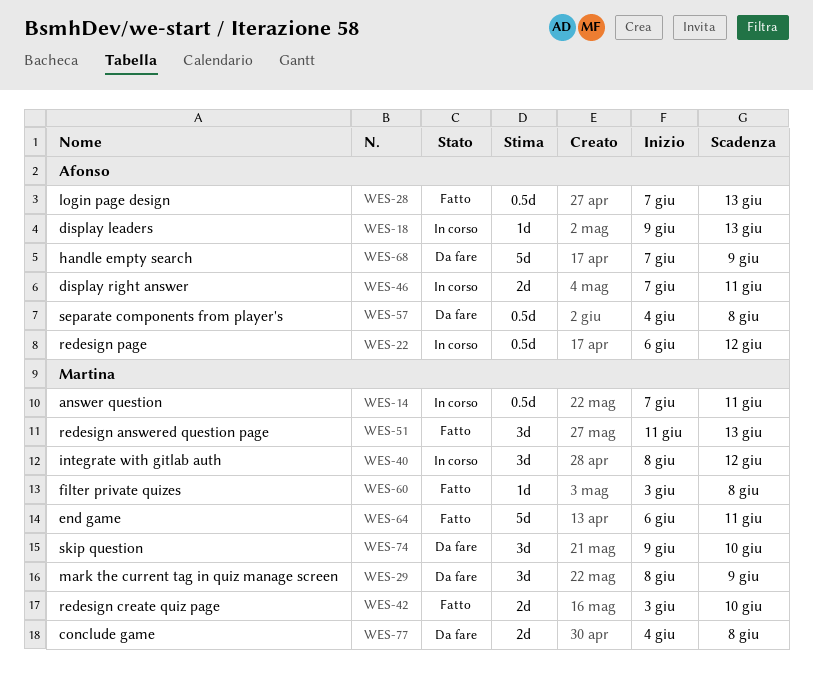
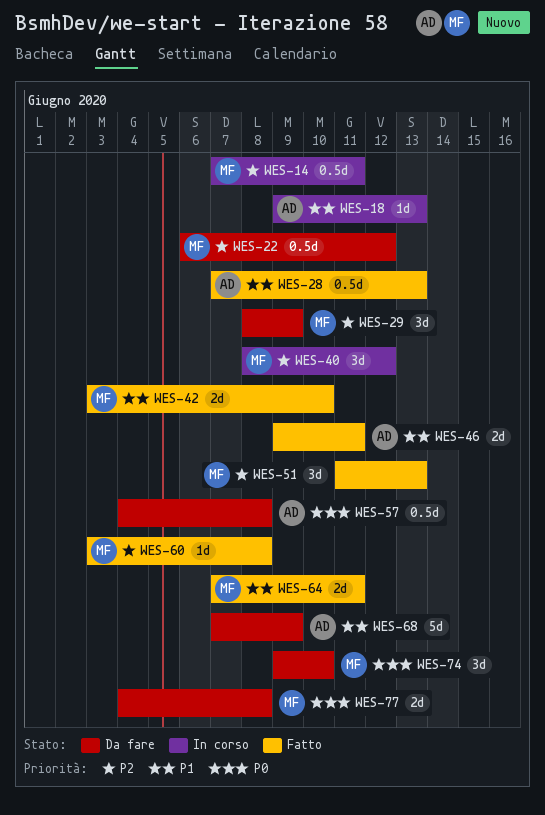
WES-22, status: In corso -> Da fare
WES-22, owner: Afonso -> Martina
WES-46, status: In corso -> Fatto
WES-46, start: Jun 7 -> Jun 9
WES-64, estimate: 5d -> 2d
WES-64, start: Jun 6 -> Jun 7

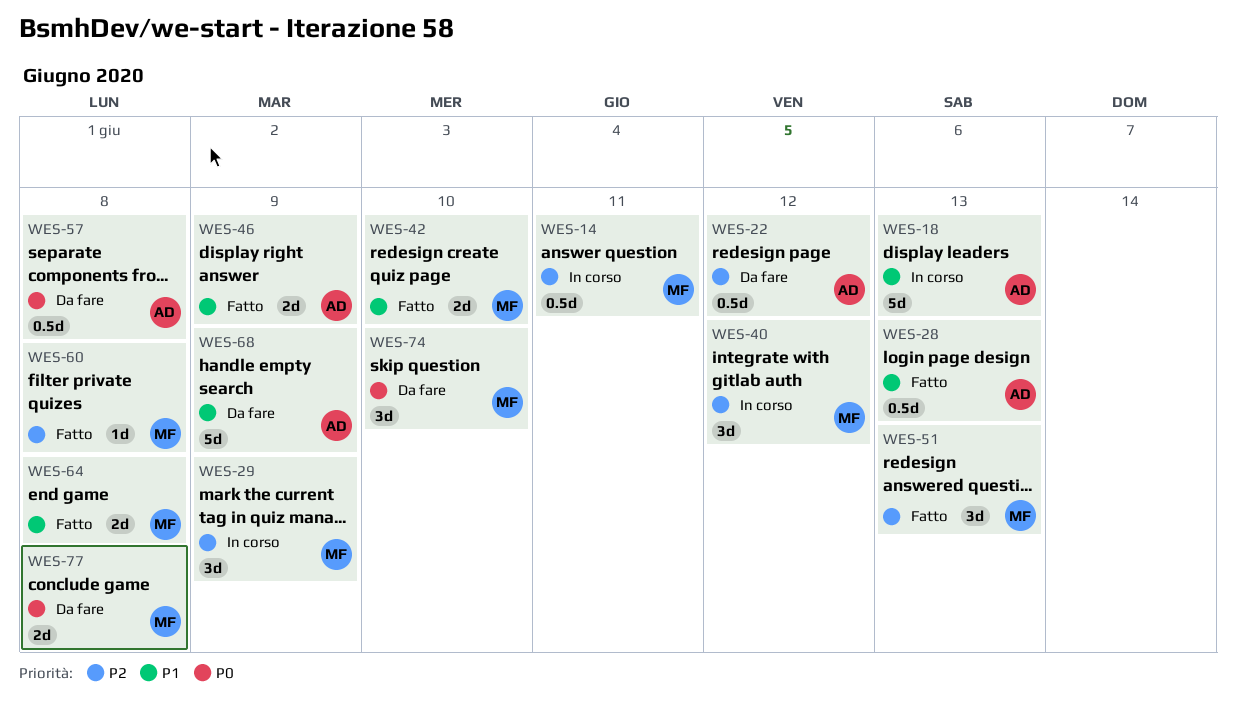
WES-18, estimate: 1d -> 5d
WES-22, owner: MF -> AD
WES-29, status: Da fare -> In corso
WES-46, due: Jun 11 -> Jun 9
WES-64, due: Jun 11 -> Jun 8

